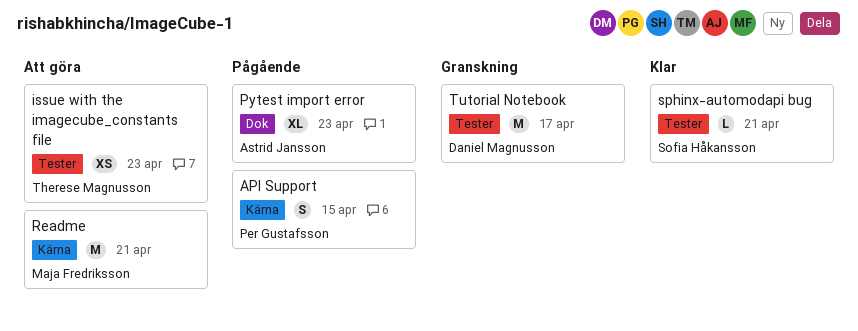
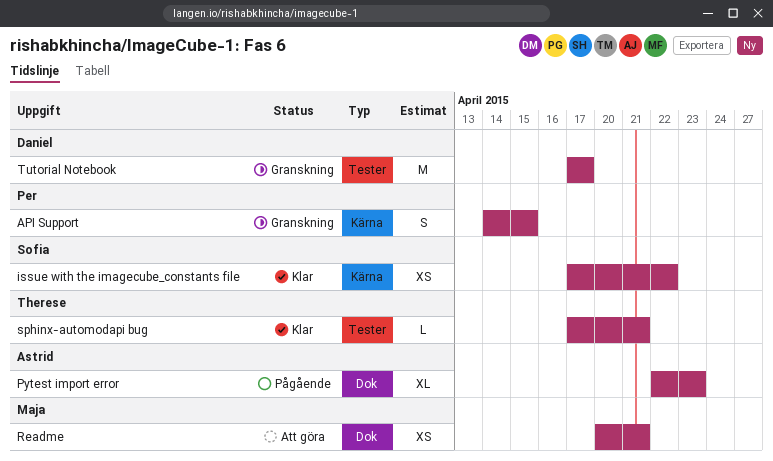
API Support, status: Pågående -> Granskning
issue with the imagecube_constants file, status: Att göra -> Klar
issue with the imagecube_constants file, owner: Therese Magnusson -> Sofia Håkansson
issue with the imagecube_constants file, label: Tester -> Kärna
issue with the imagecube_constants file, due: Apr 23 -> Apr 22
Readme, label: Kärna -> Dok
Readme, estimate: M -> XS
sphinx-automodapi bug, owner: Sofia Håkansson -> Therese Magnusson

